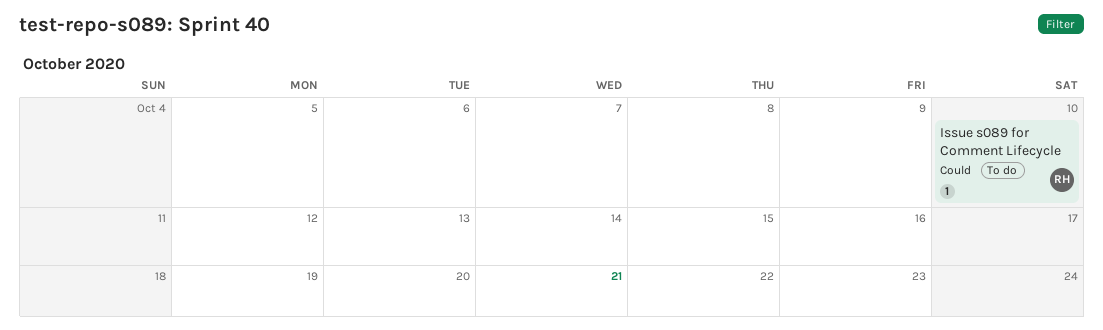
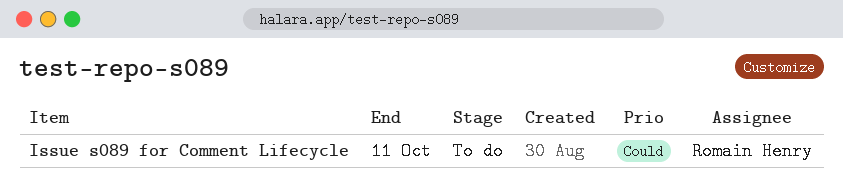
Issue s089 for Comment Lifecycle, due: Oct 10 -> Oct 11

